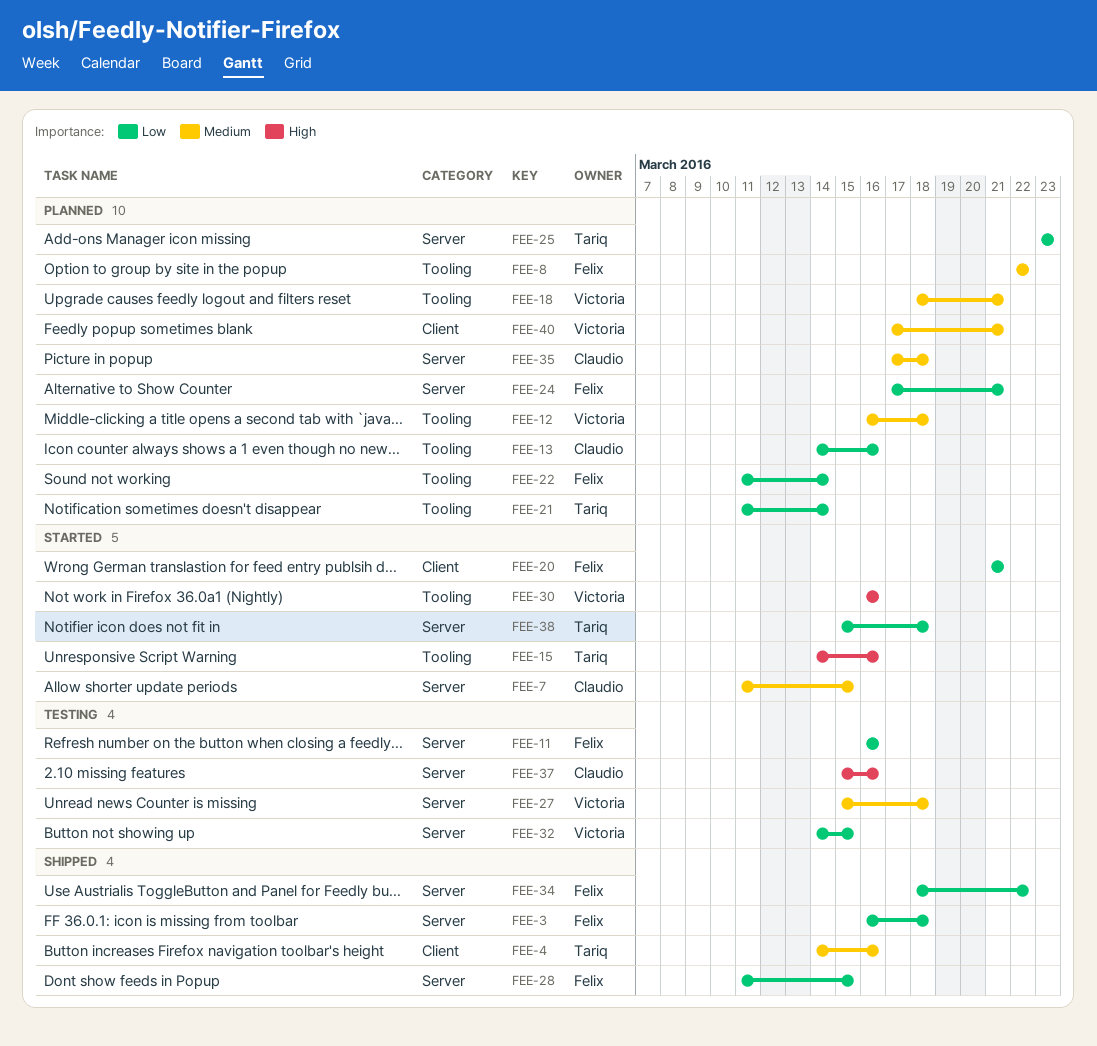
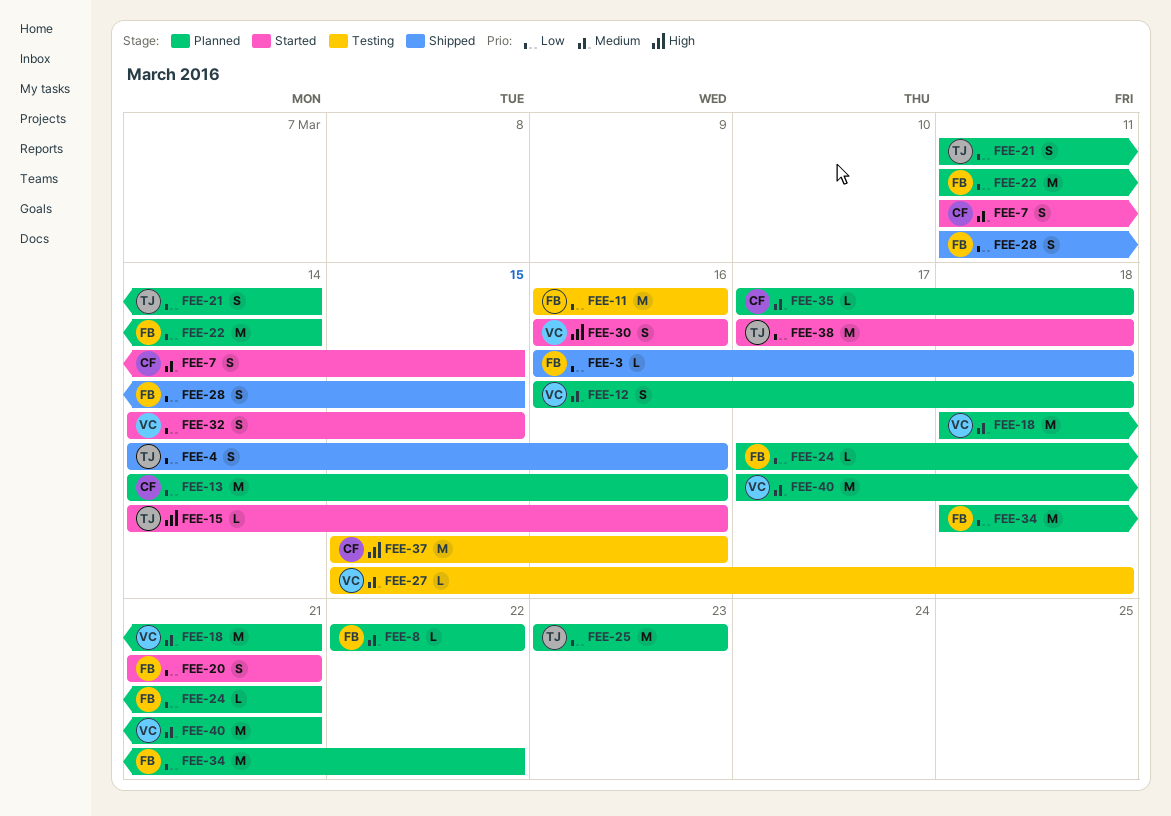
FEE-4, priority: Medium -> Low
FEE-32, status: Testing -> Started
FEE-34, status: Shipped -> Planned
FEE-38, start: Mar 15 -> Mar 17

